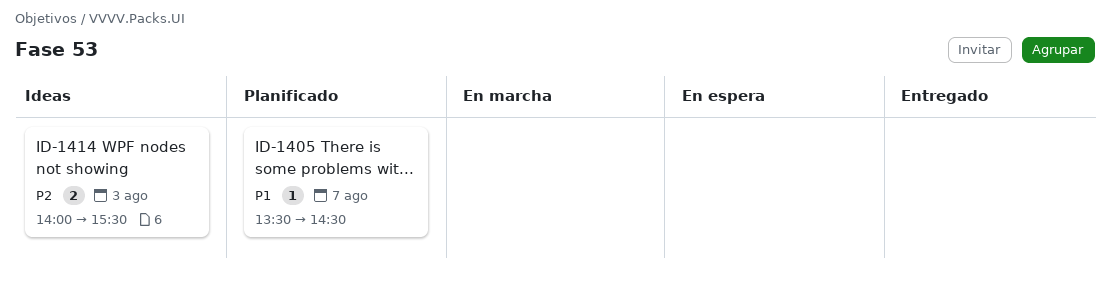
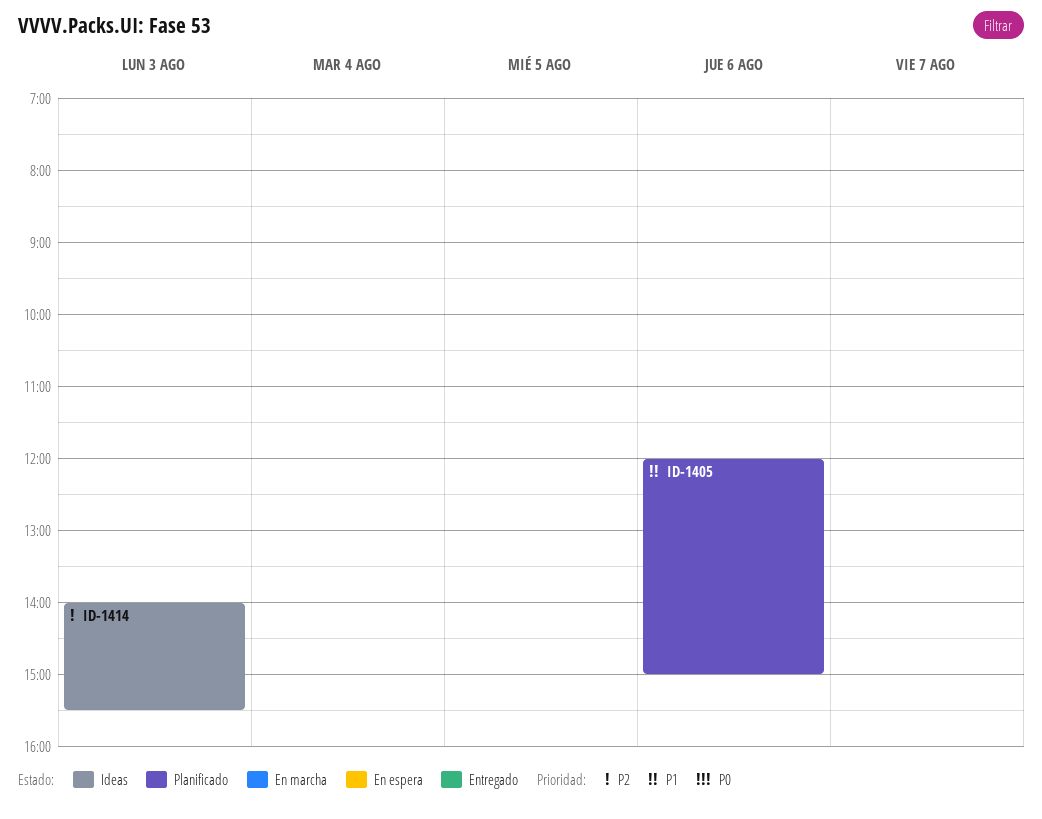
ID-1405, day: Aug 7 -> Aug 6
ID-1405, begins: 13:30 -> 12:00
ID-1405, ends: 14:30 -> 15:00

